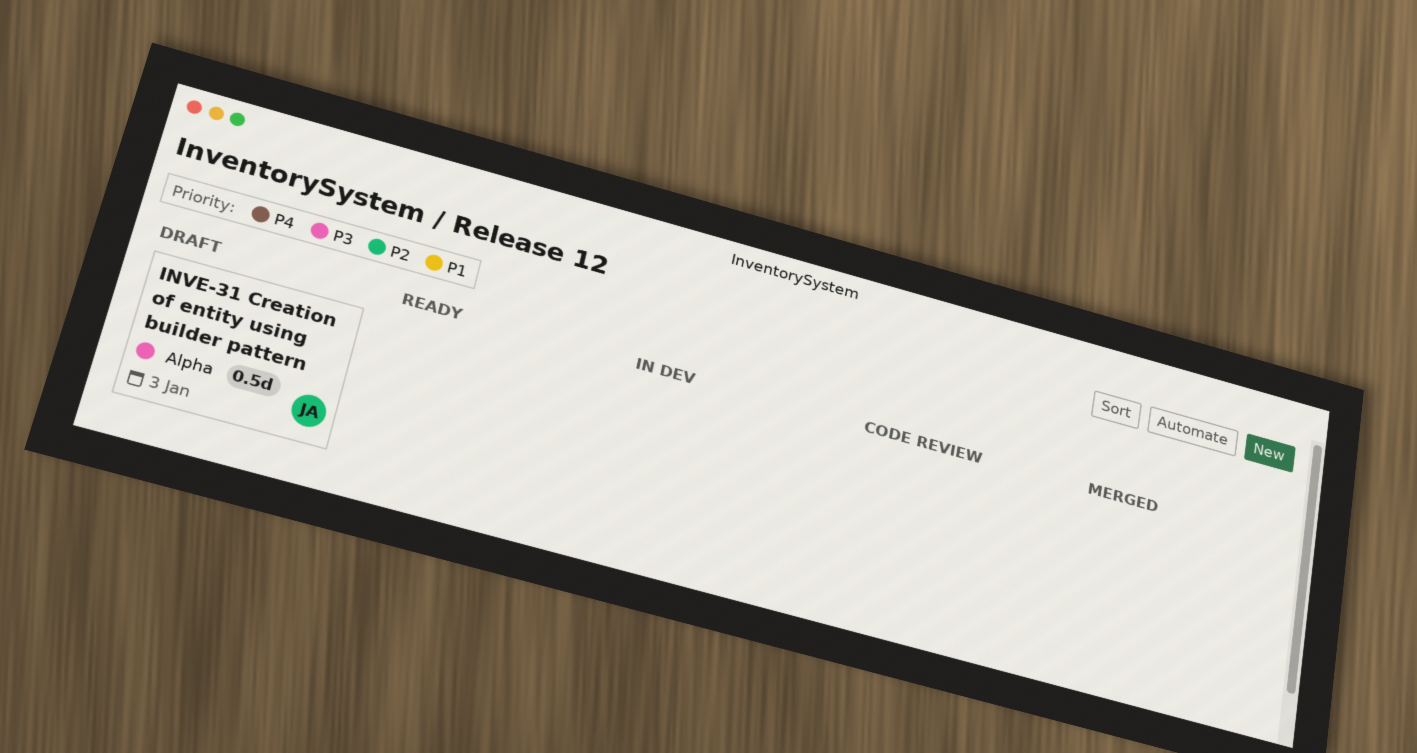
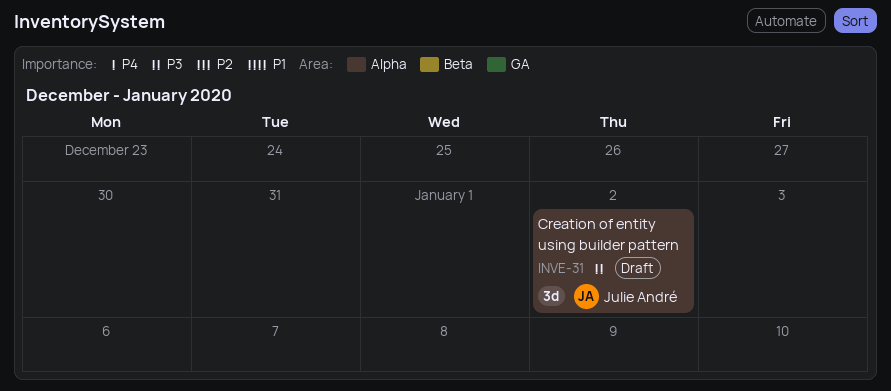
INVE-31, estimate: 0.5d -> 3d
INVE-31, due: Jan 3 -> Jan 2

